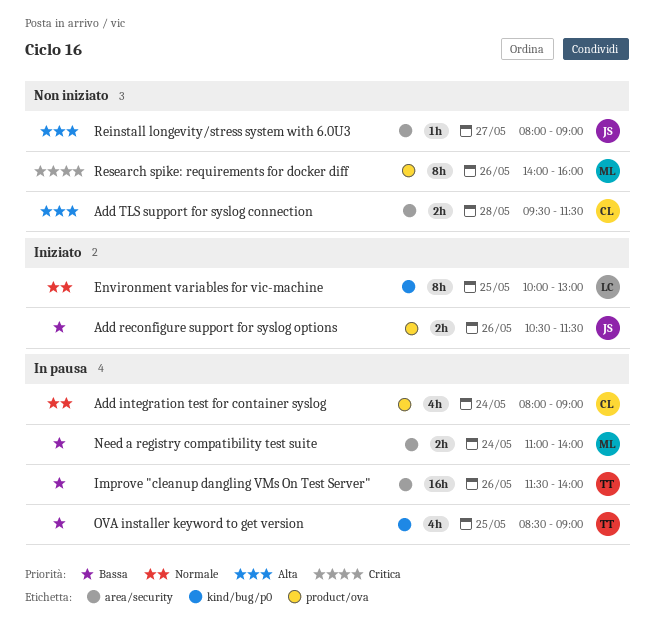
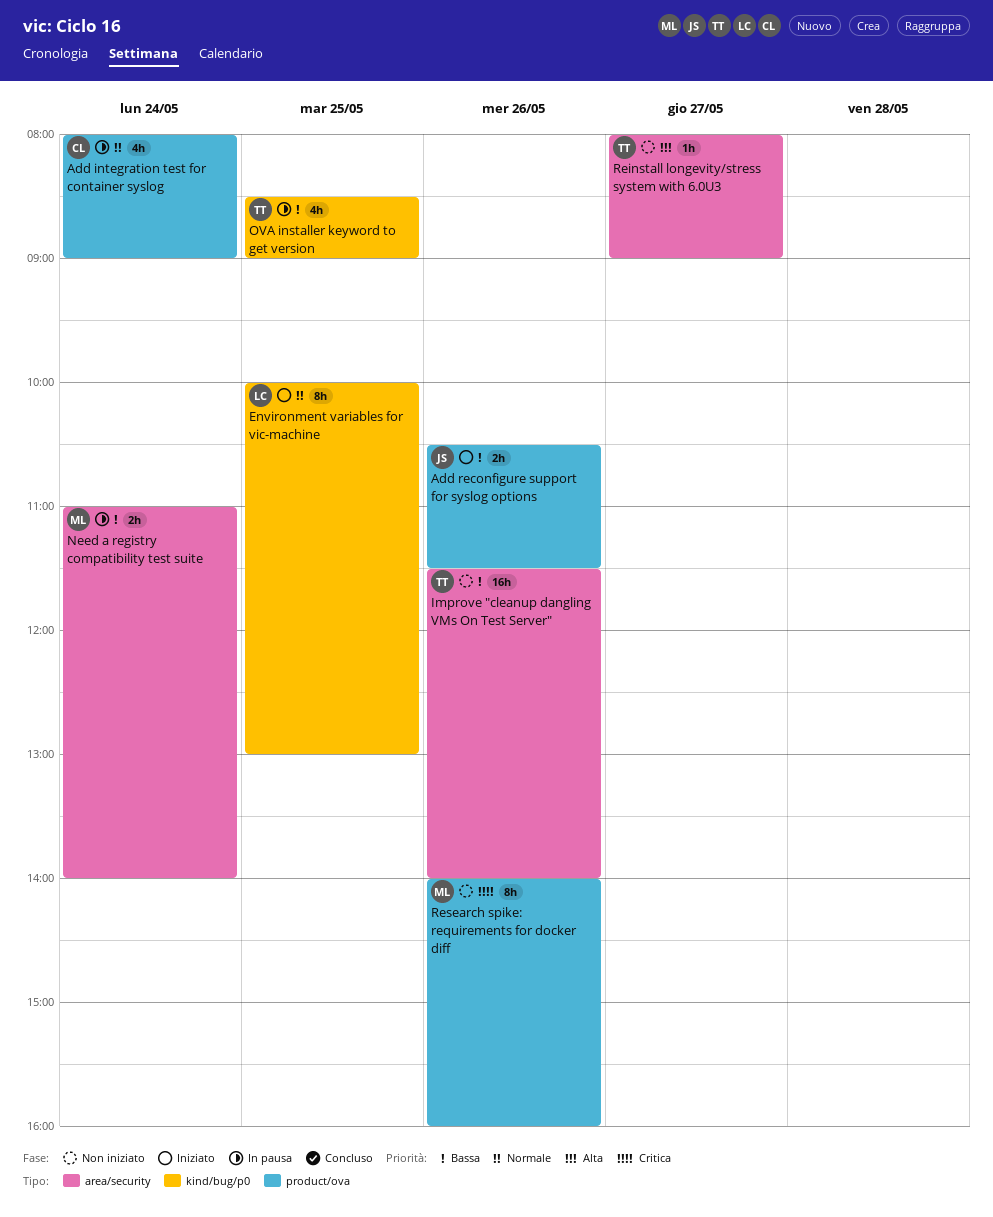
Add TLS support for syslog connection: present -> none
Improve "cleanup dangling VMs On Test Server", status: In pausa -> Non iniziato
Reinstall longevity/stress system with 6.0U3, owner: JS -> TT

